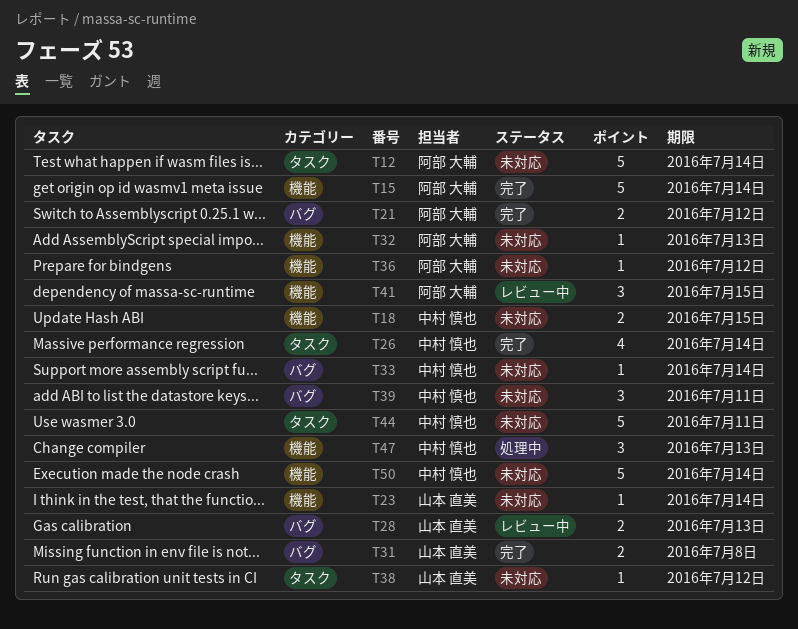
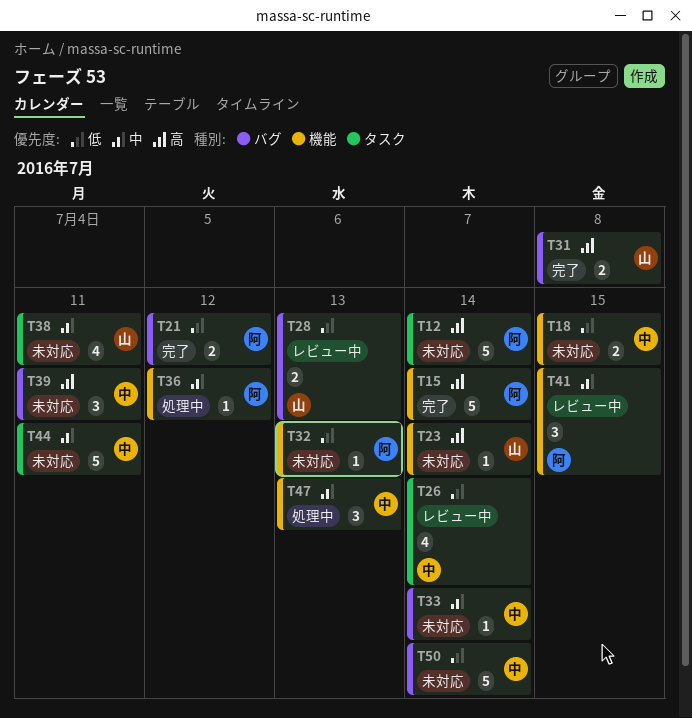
T26, status: 完了 -> レビュー中
T36, status: 未対応 -> 処理中
T38, estimate: 1 -> 4
T38, due: Jul 12 -> Jul 11
T50, label: 機能 -> バグ

